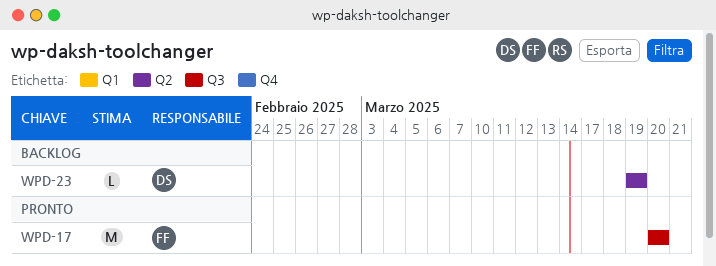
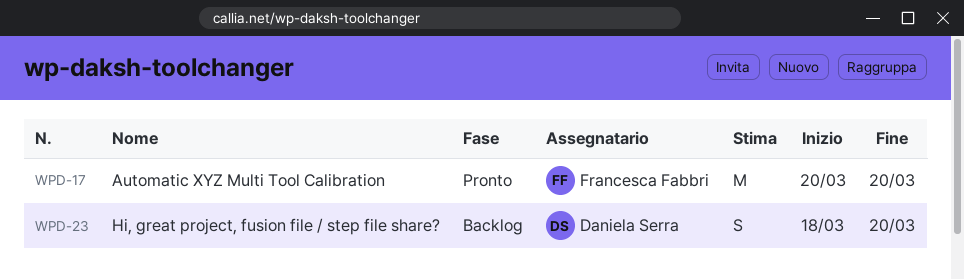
WPD-23, estimate: L -> S
WPD-23, start: Mar 19 -> Mar 18
WPD-23, due: Mar 19 -> Mar 20

